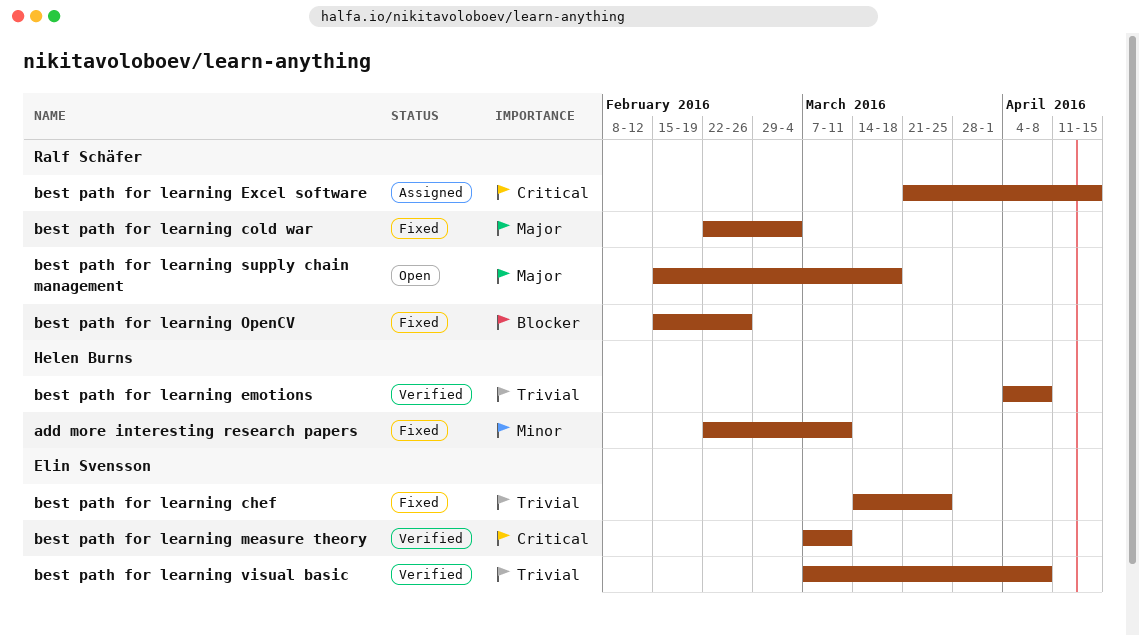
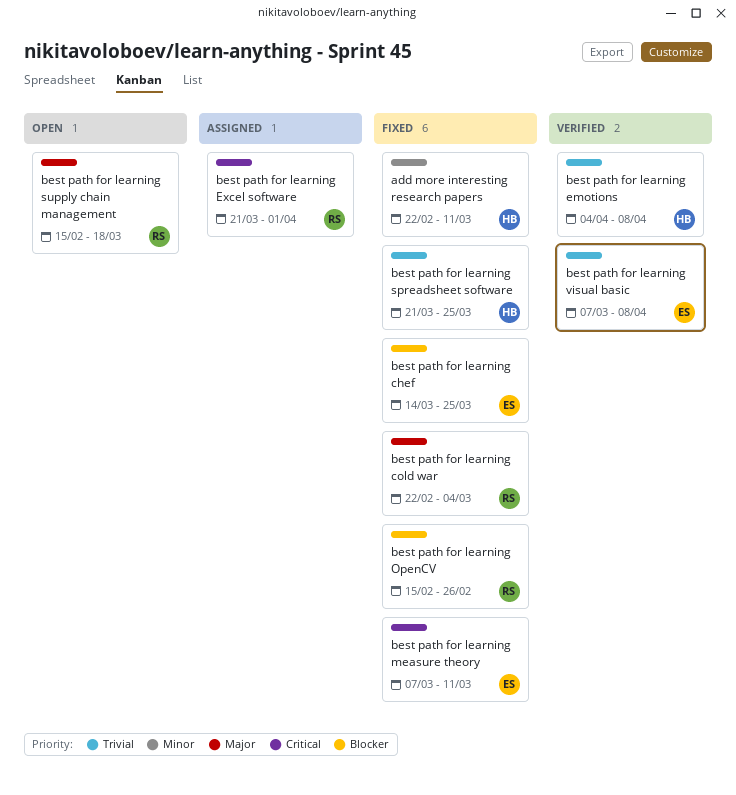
best path for learning chef, priority: Trivial -> Blocker
best path for learning Excel software, due: Apr 15 -> Apr 1
best path for learning measure theory, status: Verified -> Fixed
best path for learning spreadsheet software: none -> present

